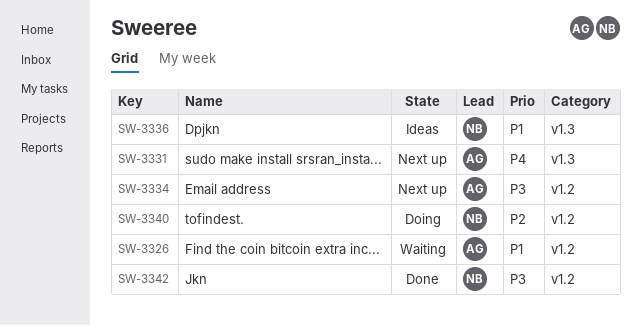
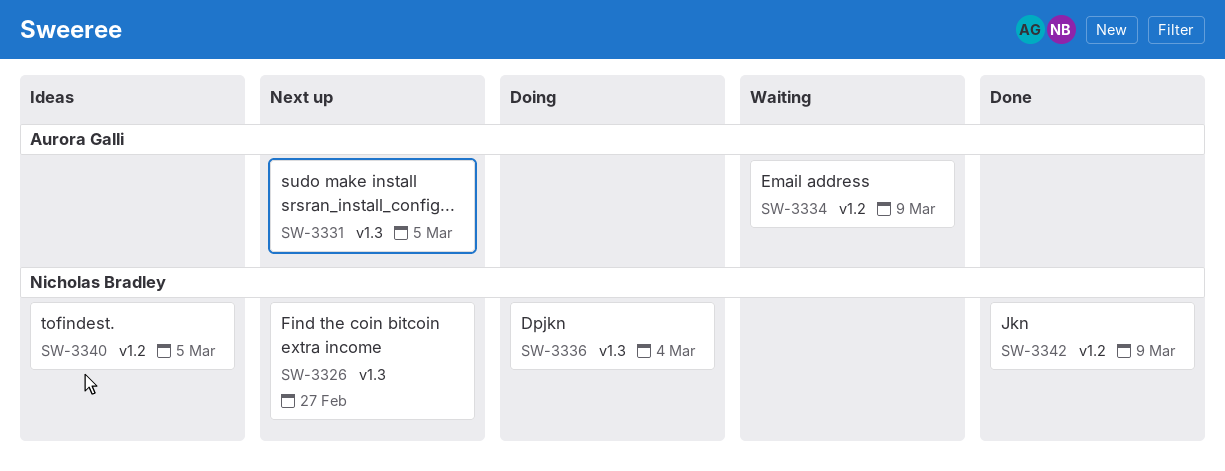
SW-3326, status: Waiting -> Next up
SW-3326, owner: Aurora Galli -> Nicholas Bradley
SW-3326, label: v1.2 -> v1.3
SW-3334, status: Next up -> Waiting
SW-3336, status: Ideas -> Doing
SW-3340, status: Doing -> Ideas

